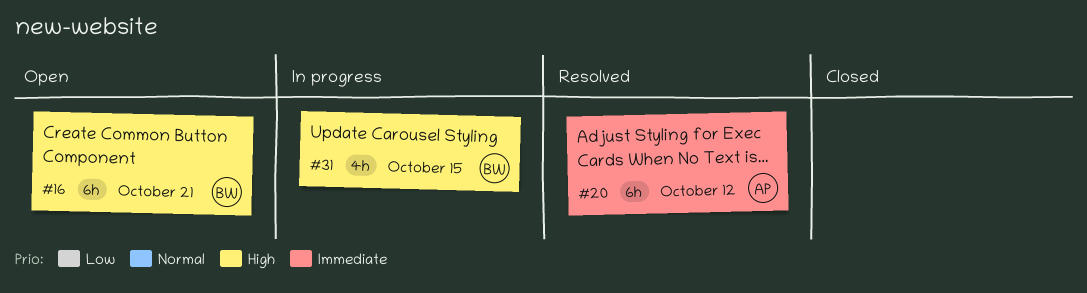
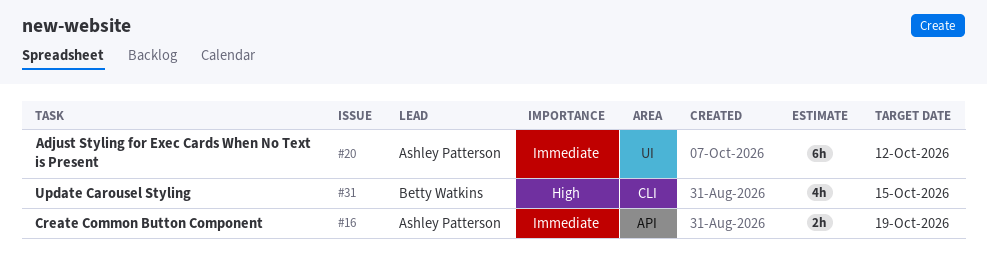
#16, owner: Betty Watkins -> Ashley Patterson
#16, priority: High -> Immediate
#16, estimate: 6h -> 2h
#16, due: Oct 21 -> Oct 19

